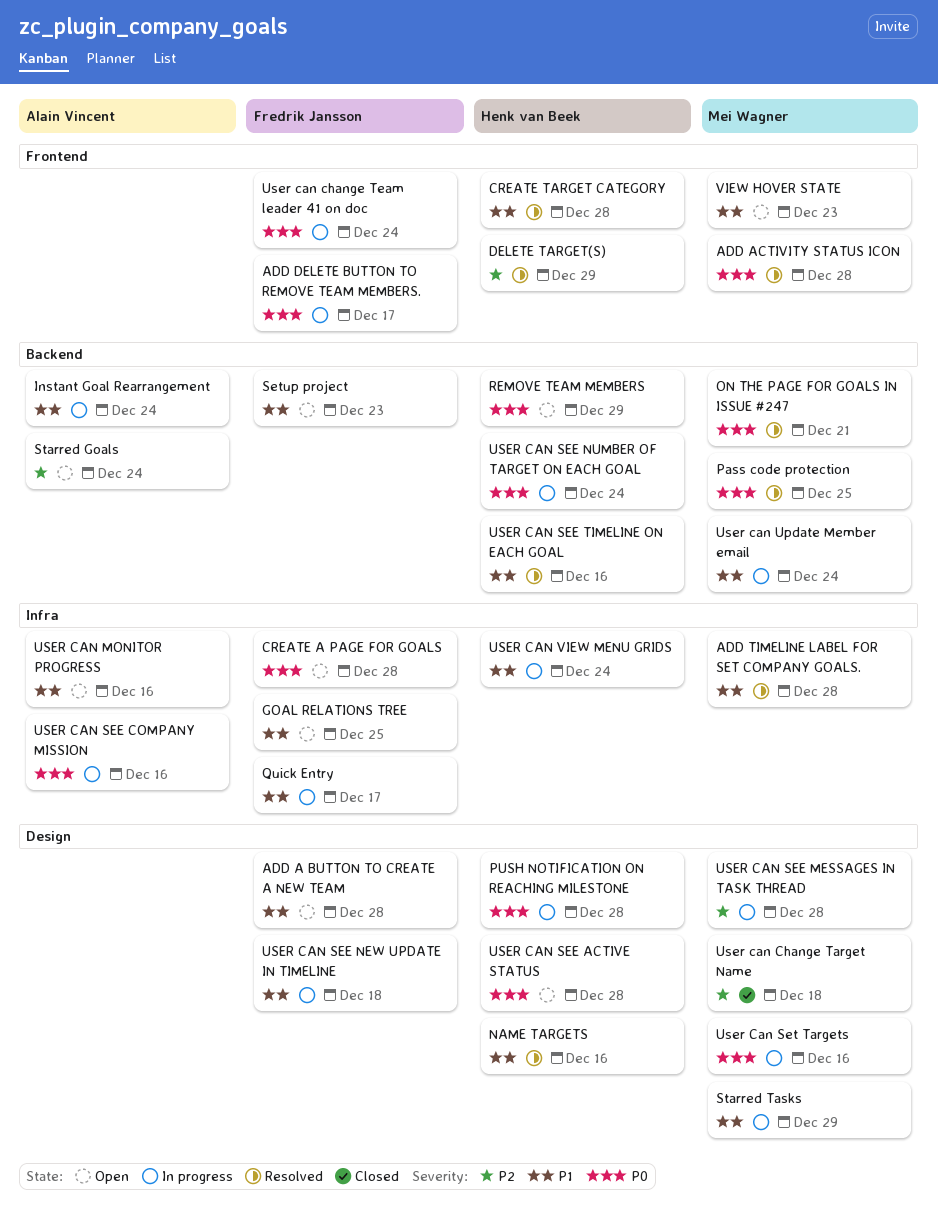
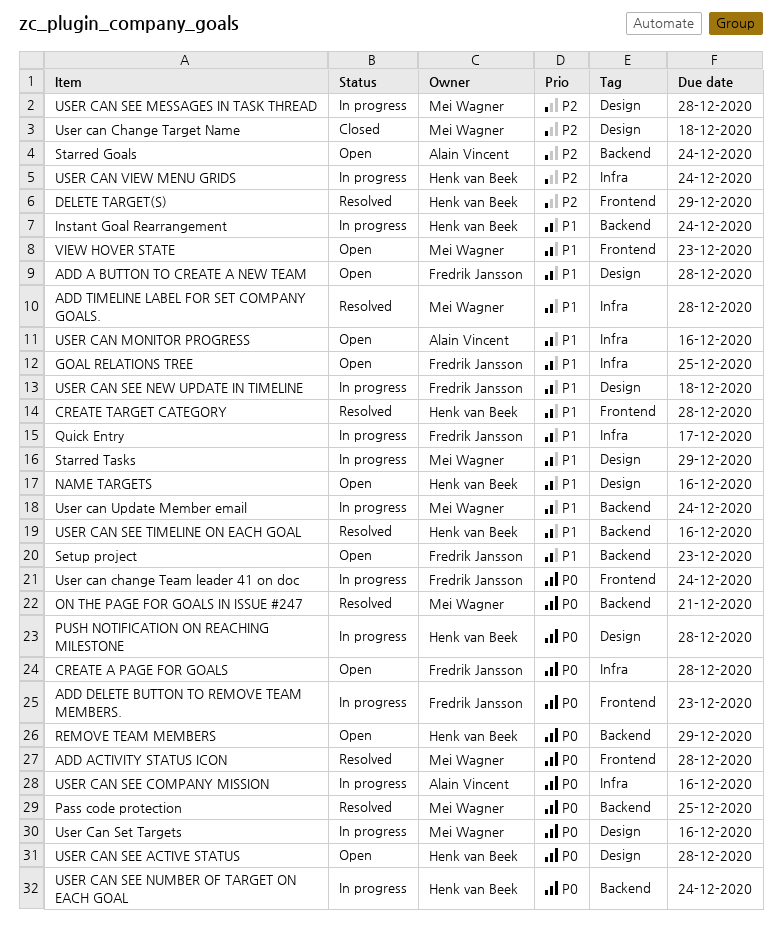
ADD DELETE BUTTON TO REMOVE TEAM MEMBERS., due: Dec 17 -> Dec 23
Instant Goal Rearrangement, owner: Alain Vincent -> Henk van Beek
NAME TARGETS, status: Resolved -> Open
USER CAN VIEW MENU GRIDS, priority: P1 -> P2

